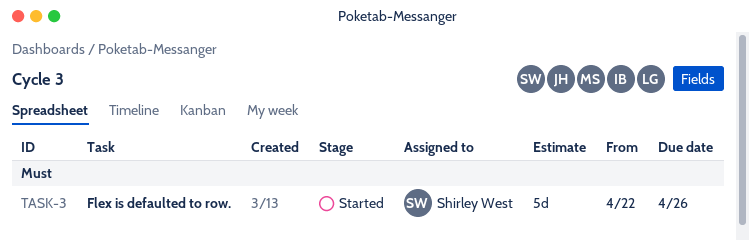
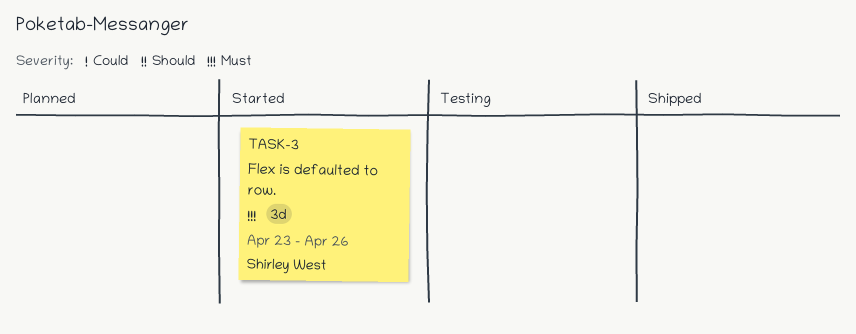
TASK-3, estimate: 5d -> 3d
TASK-3, start: Apr 22 -> Apr 23

